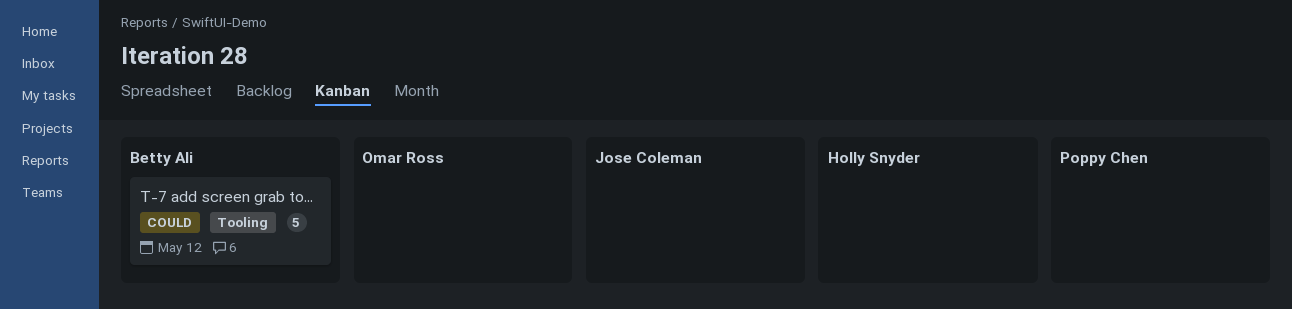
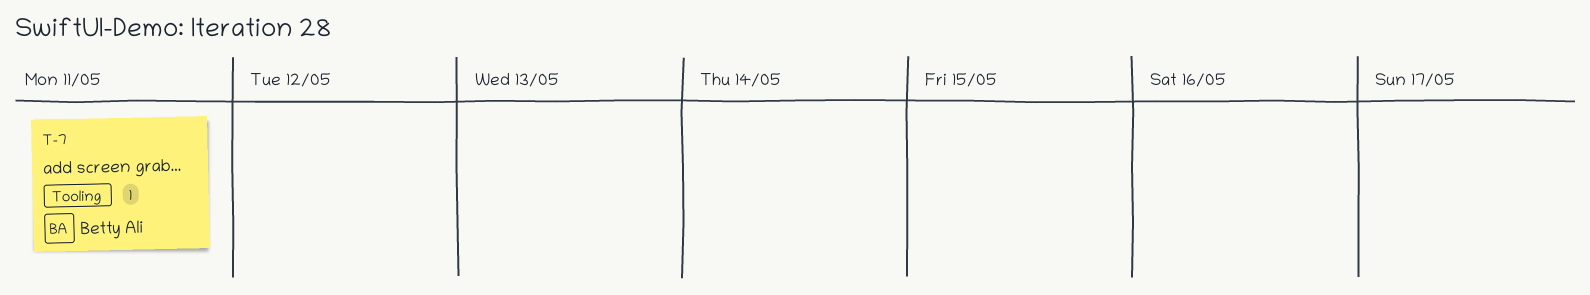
T-7, estimate: 5 -> 1
T-7, due: May 12 -> May 11

